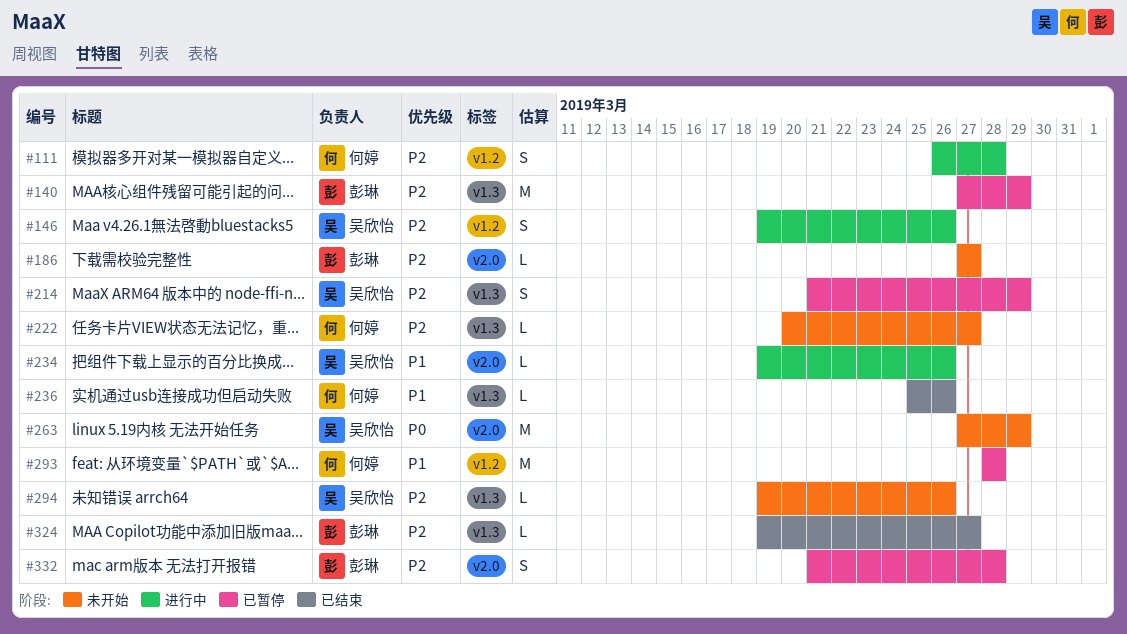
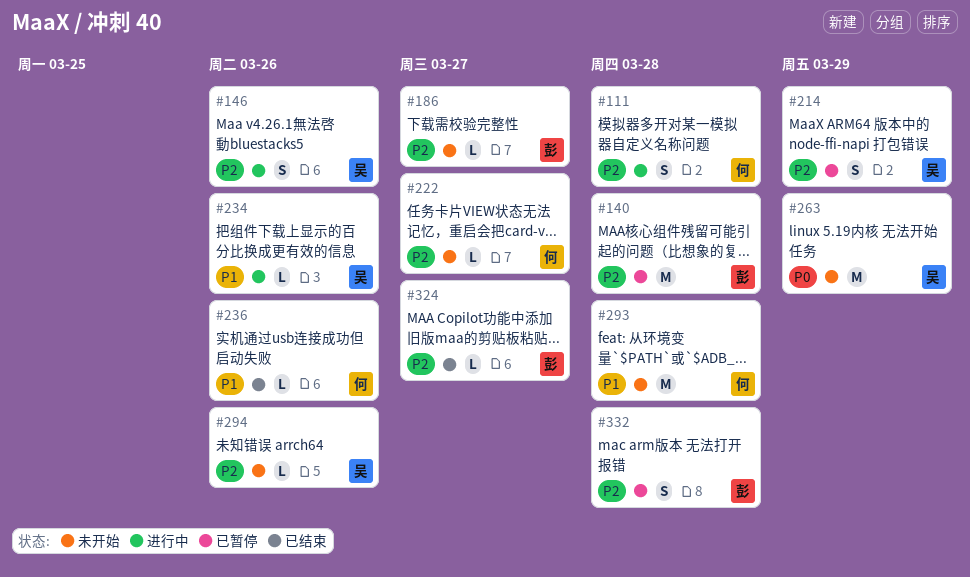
#140, due: Mar 29 -> Mar 28
#293, status: 已暂停 -> 未开始

